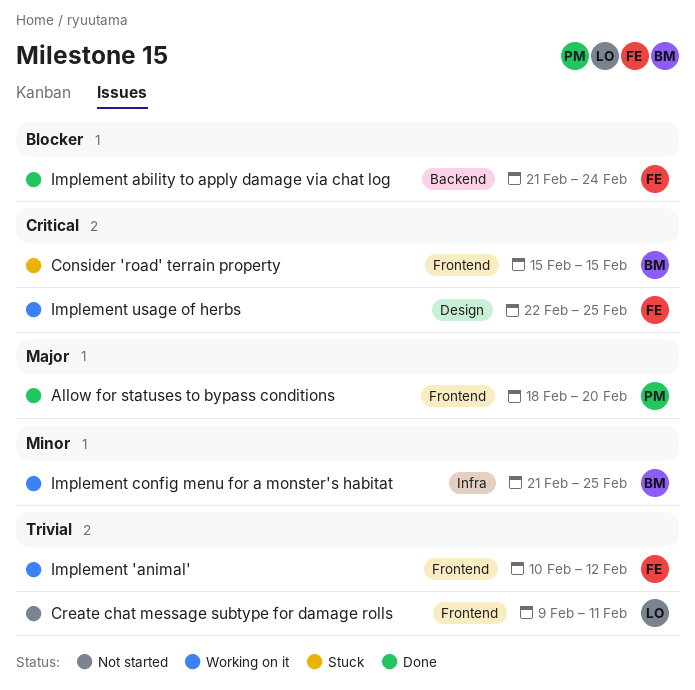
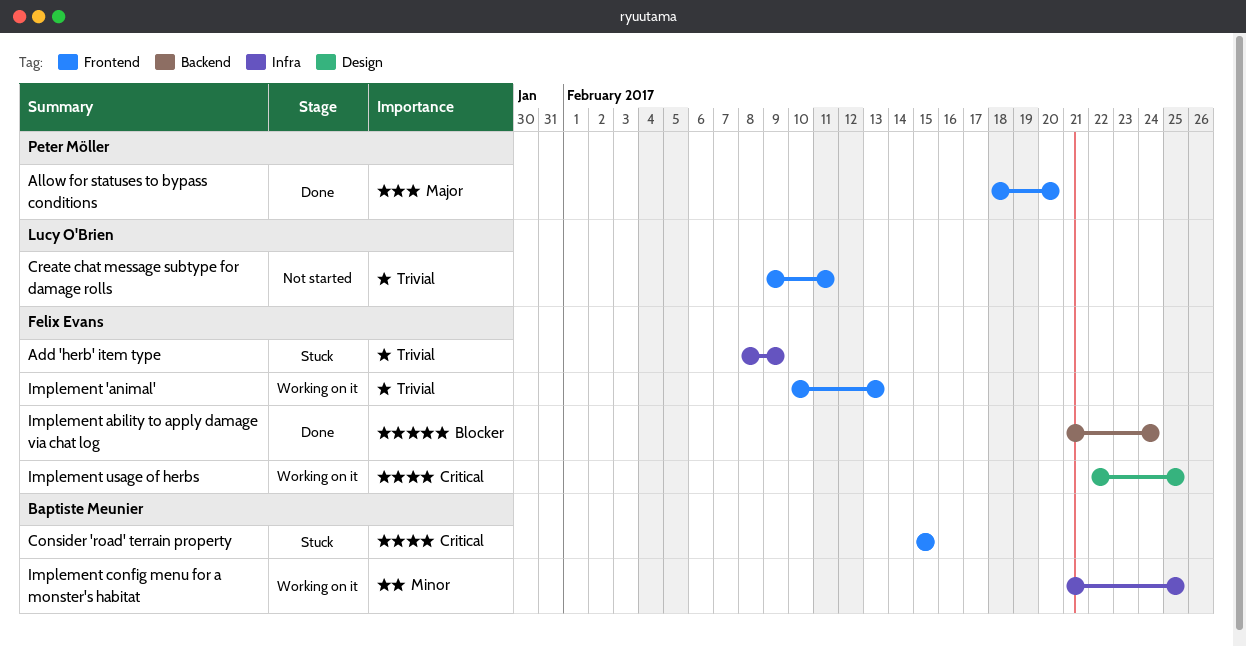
Add 'herb' item type: none -> present
Implement 'animal', due: Feb 12 -> Feb 13

